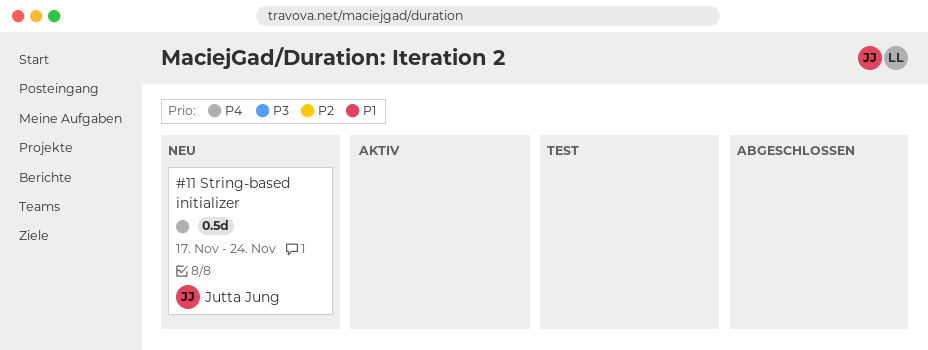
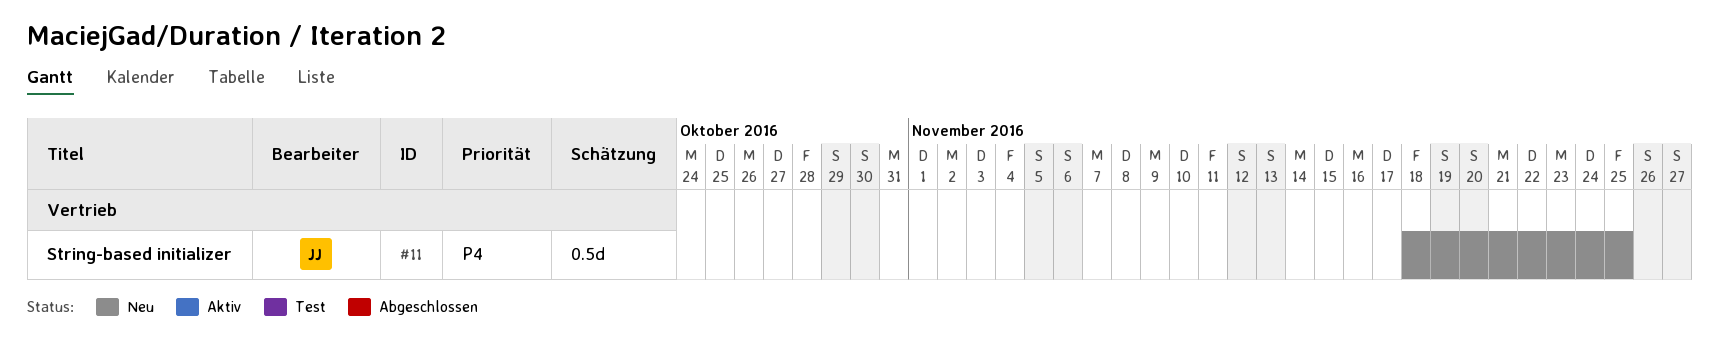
#11, start: Nov 17 -> Nov 18
#11, due: Nov 24 -> Nov 25

